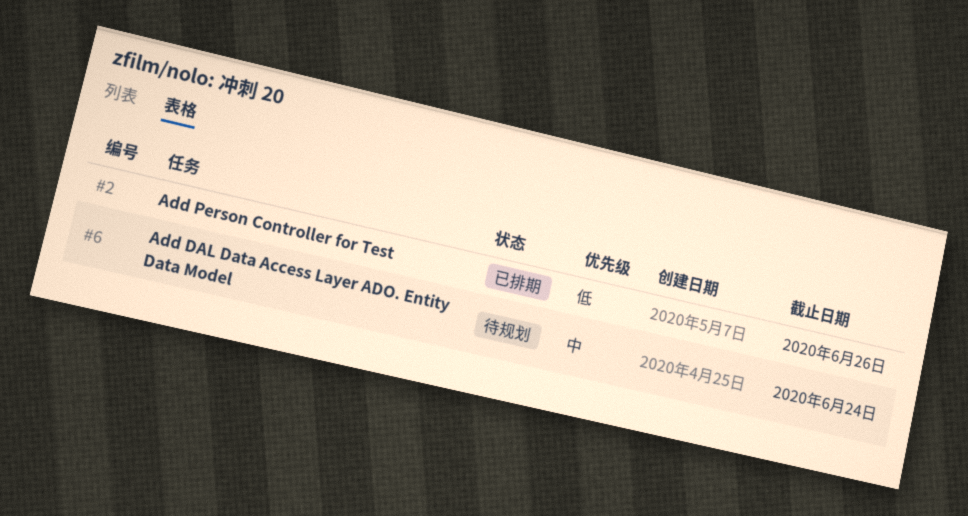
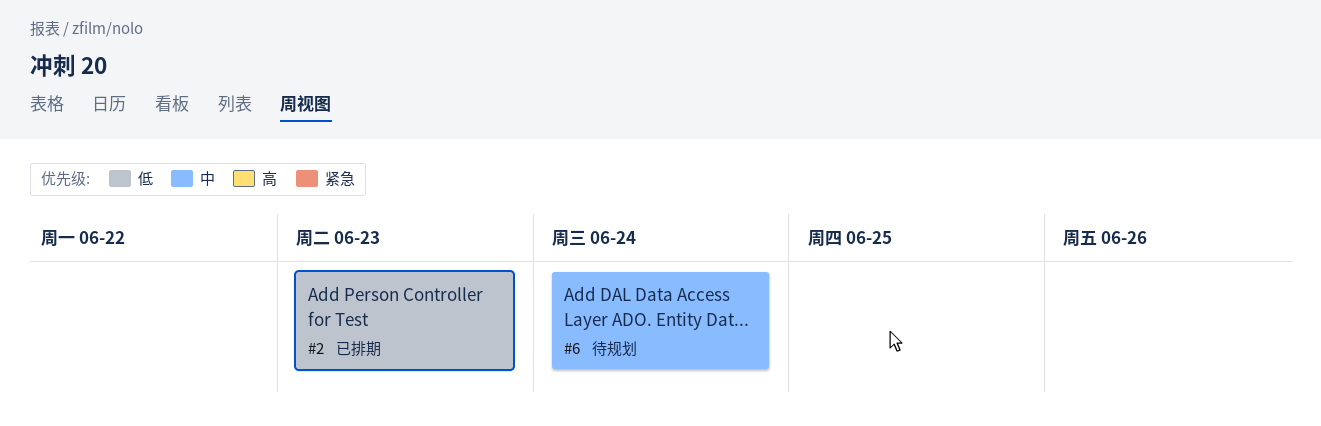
#2, due: Jun 26 -> Jun 23

